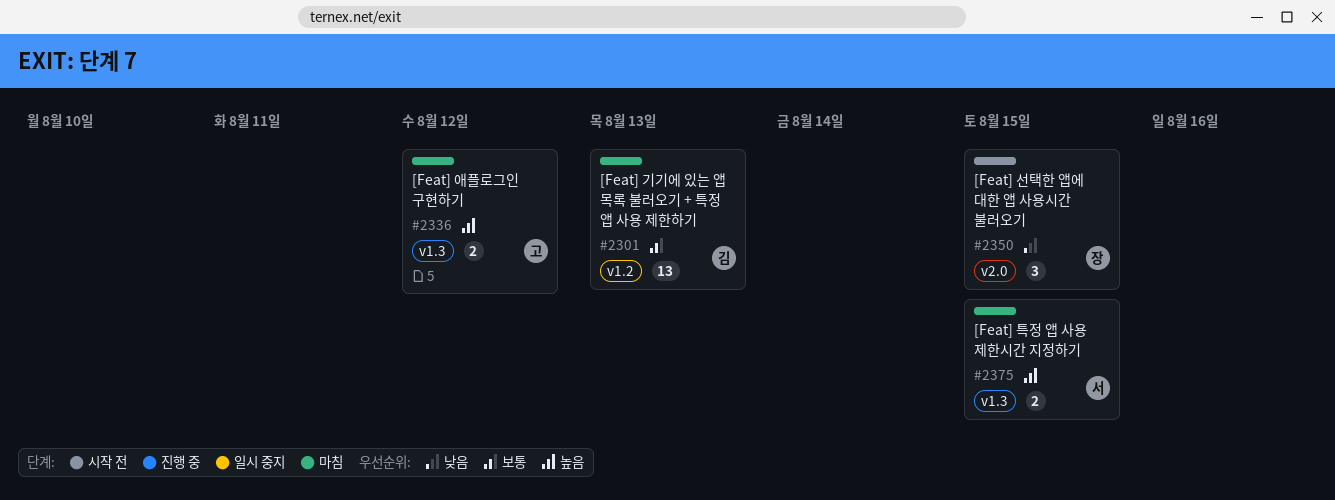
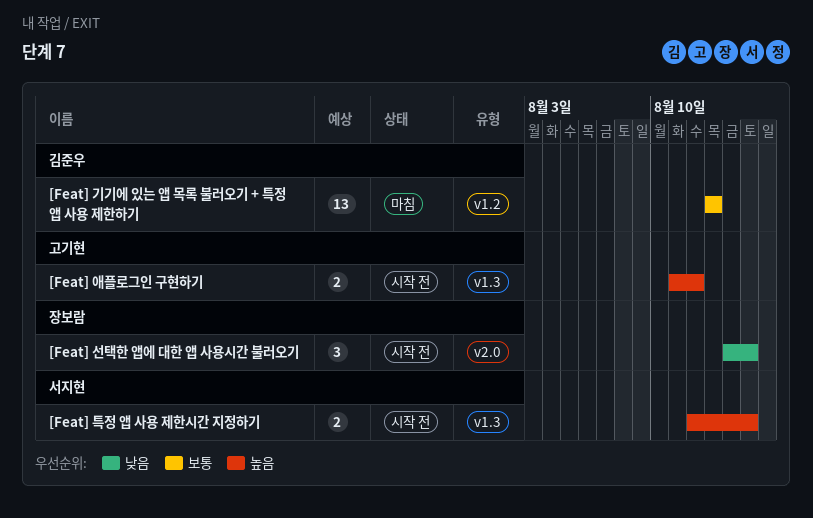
[Feat] 애플로그인 구현하기, status: 마침 -> 시작 전
[Feat] 특정 앱 사용 제한시간 지정하기, status: 마침 -> 시작 전

